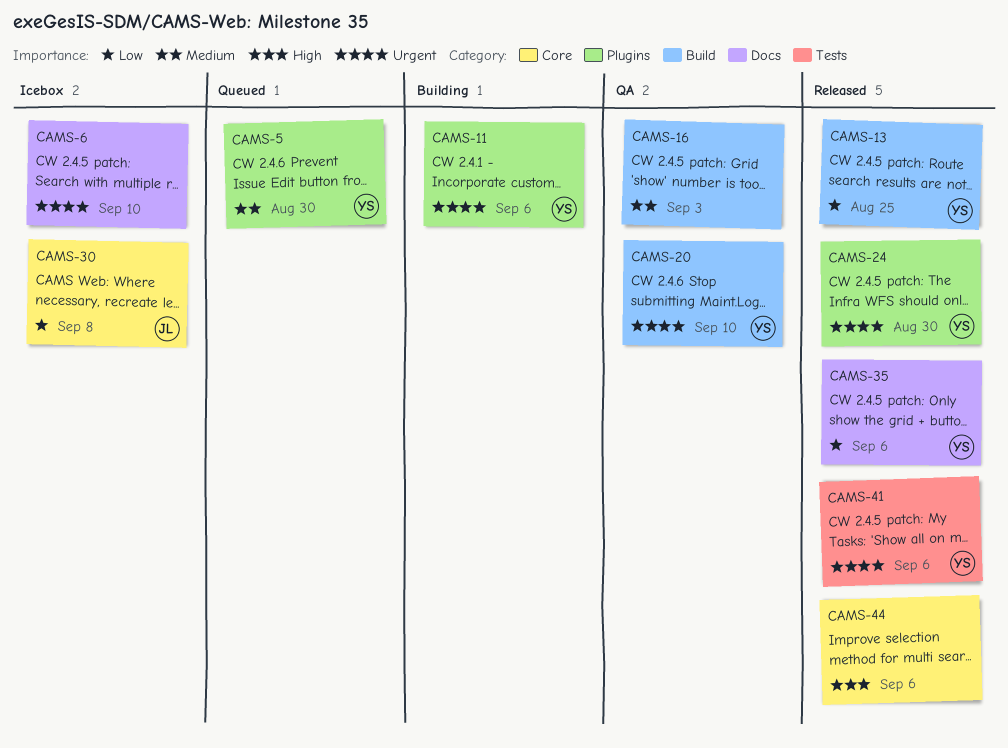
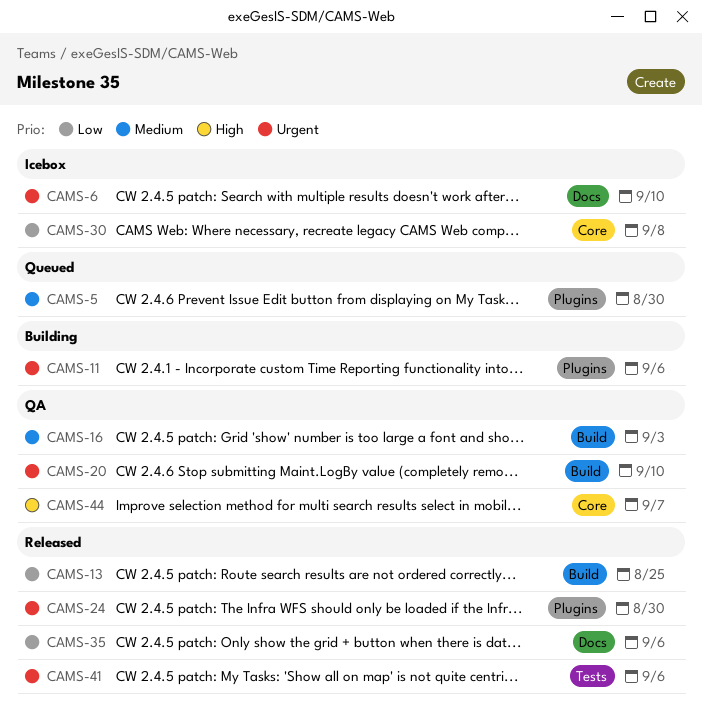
CAMS-44, status: Released -> QA
CAMS-44, due: Sep 6 -> Sep 7

